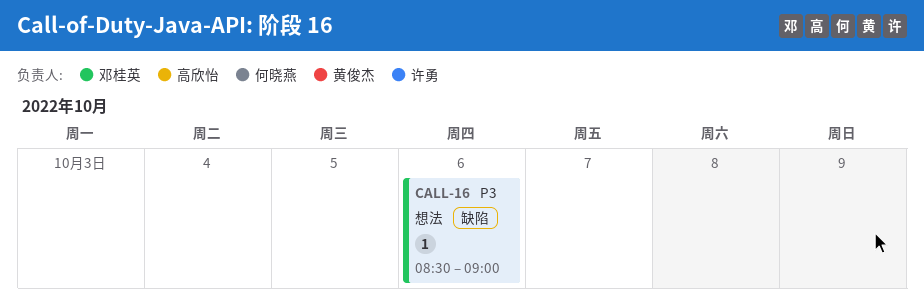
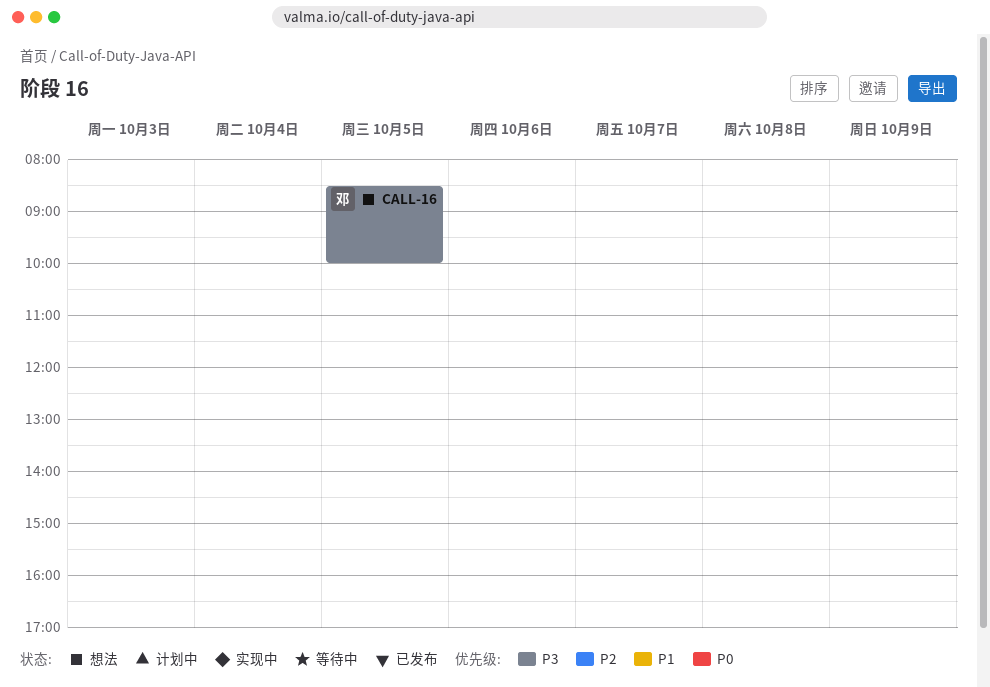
CALL-16, day: Oct 6 -> Oct 5
CALL-16, ends: 09:00 -> 10:00

